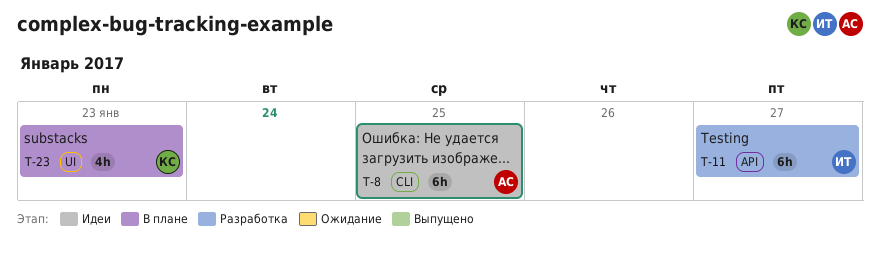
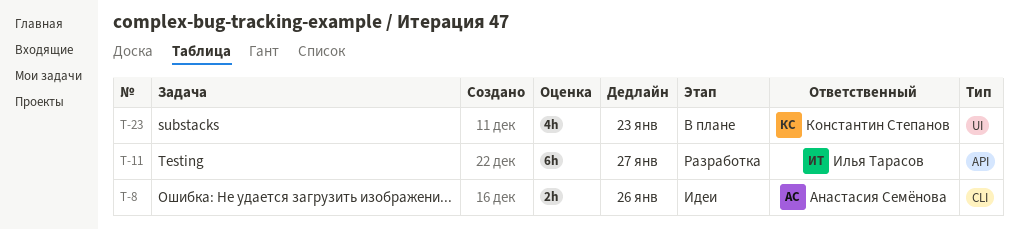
T-8, estimate: 6h -> 2h
T-8, due: Jan 25 -> Jan 26

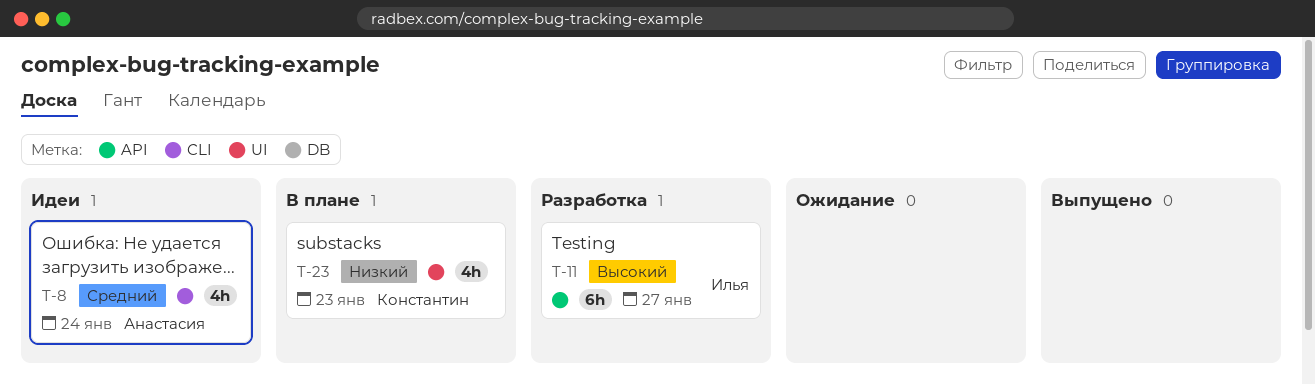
T-8, estimate: 2h -> 4h
T-8, due: Jan 26 -> Jan 24

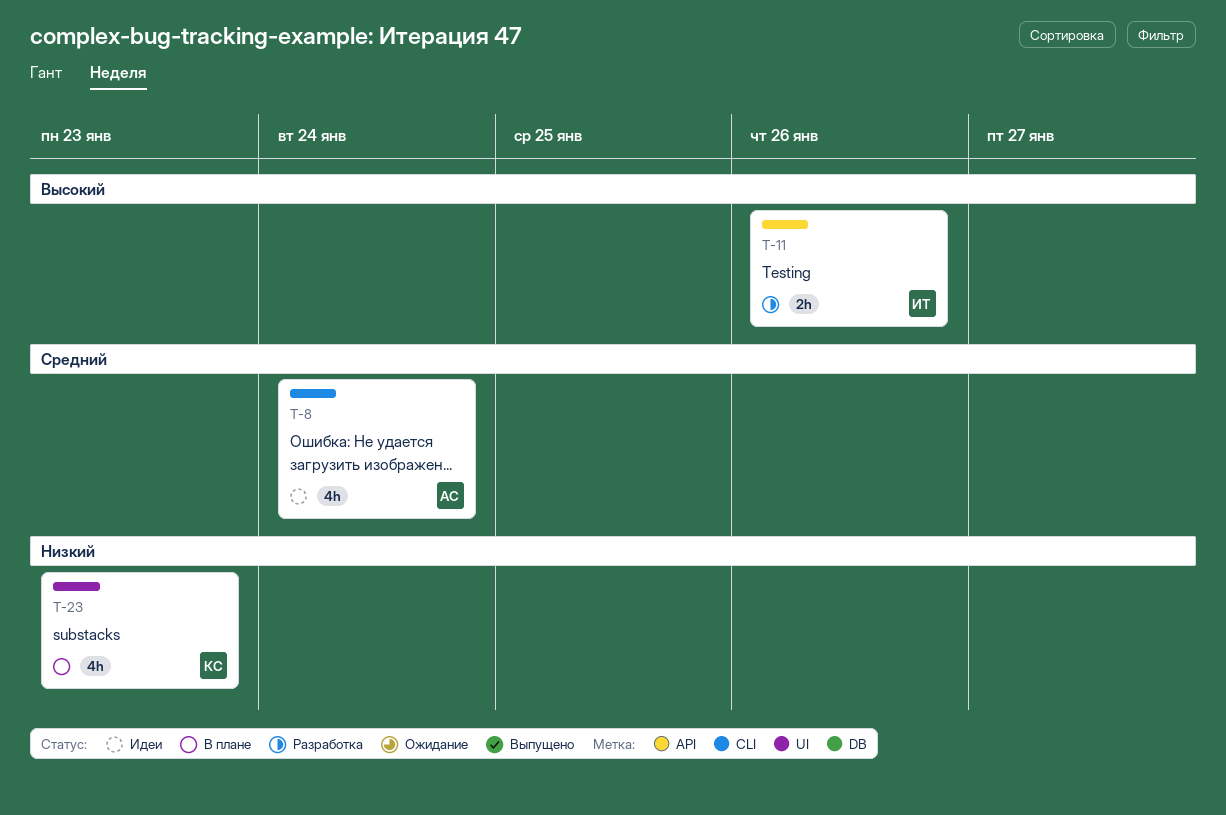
T-11, estimate: 6h -> 2h
T-11, due: Jan 27 -> Jan 26

